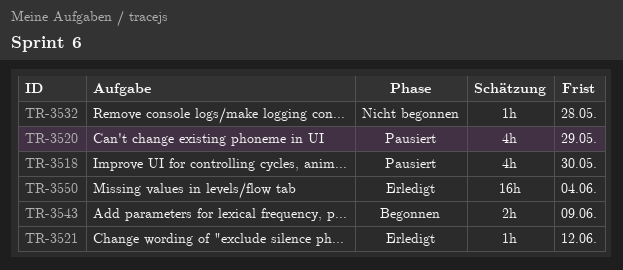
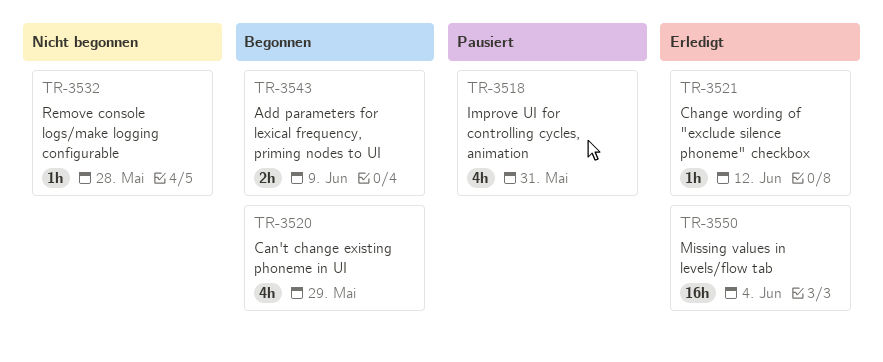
TR-3518, due: May 30 -> May 31
TR-3520, status: Pausiert -> Begonnen

